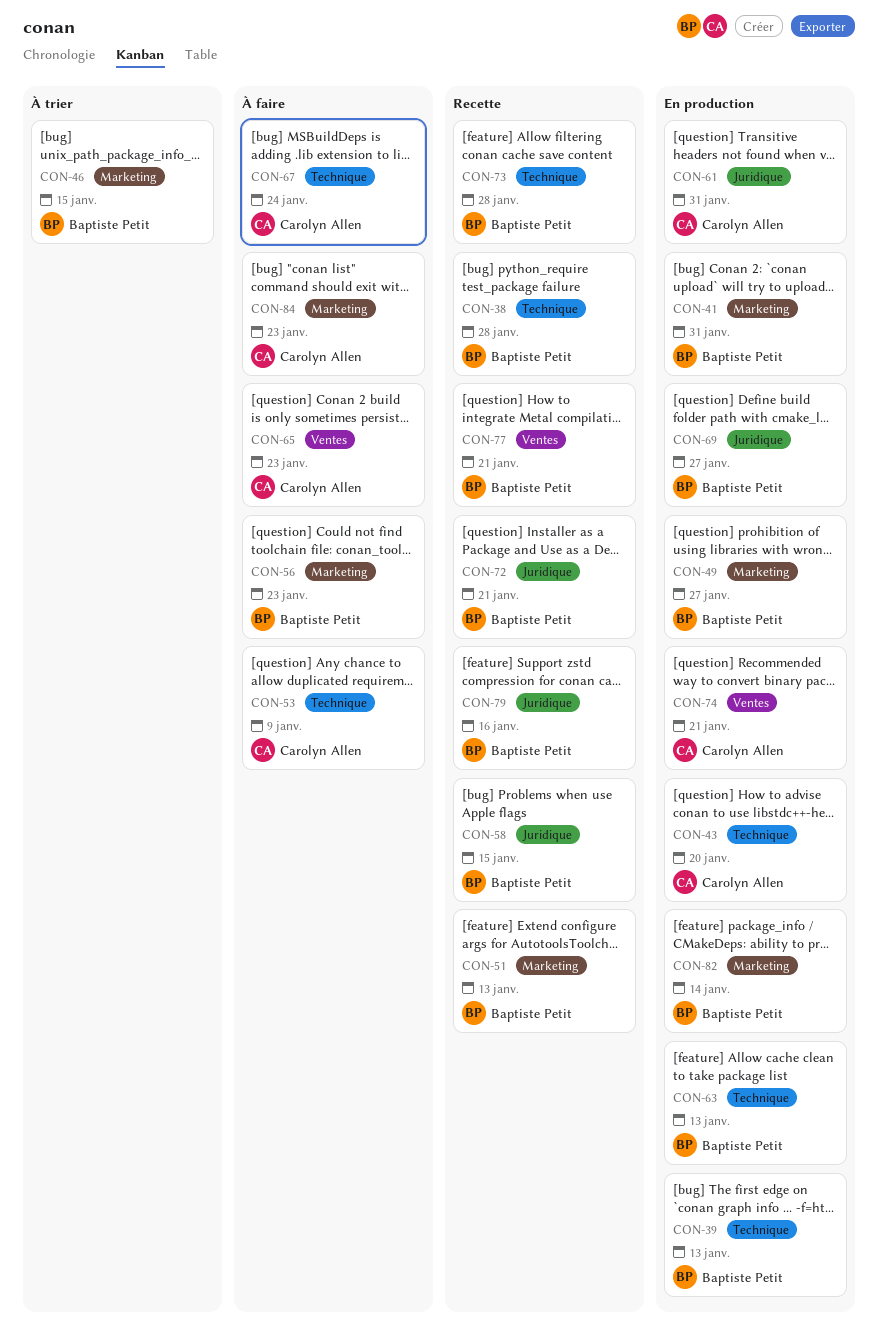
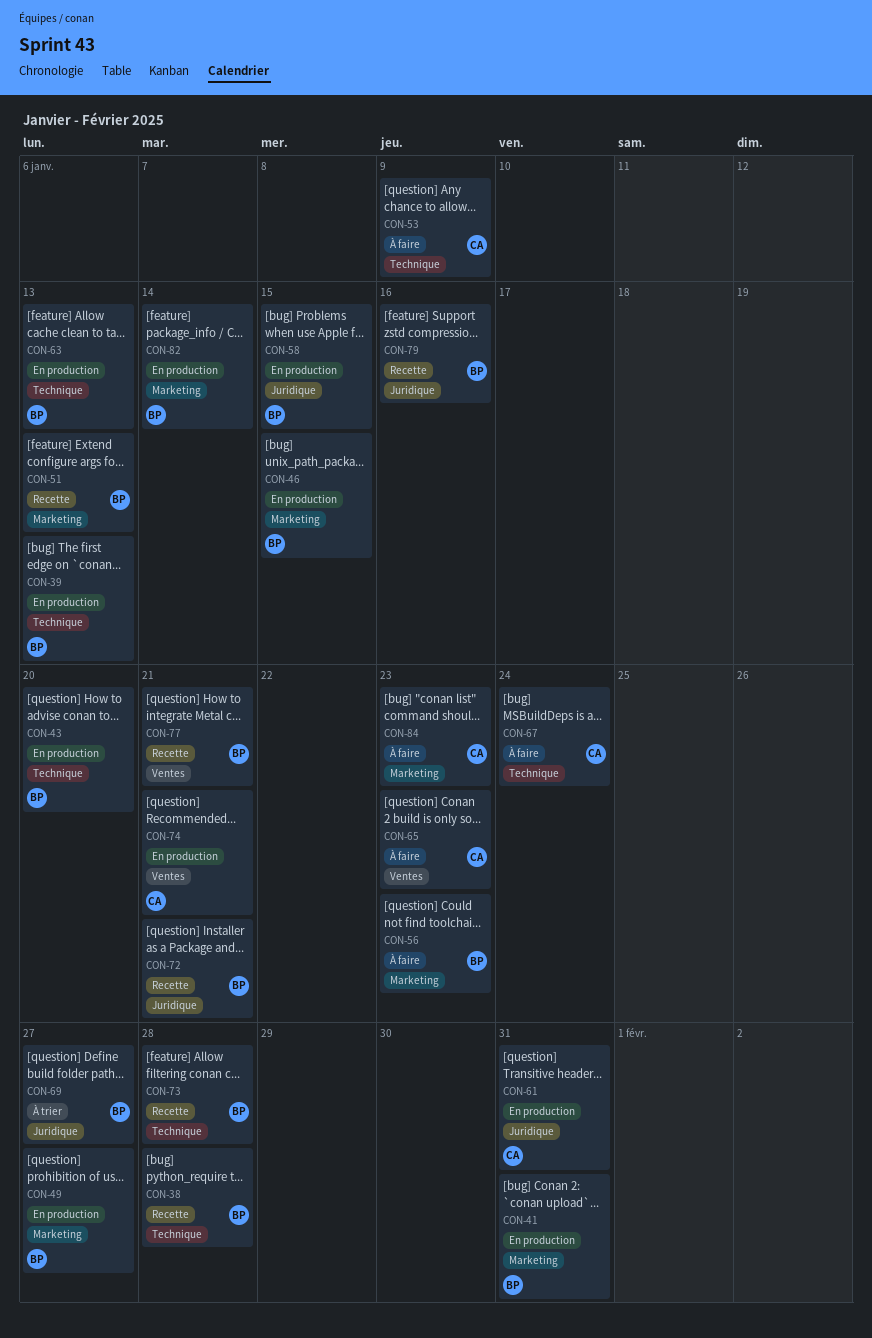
CON-43, owner: Carolyn Allen -> Baptiste Petit
CON-46, status: À trier -> En production
CON-58, status: Recette -> En production
CON-69, status: En production -> À trier

